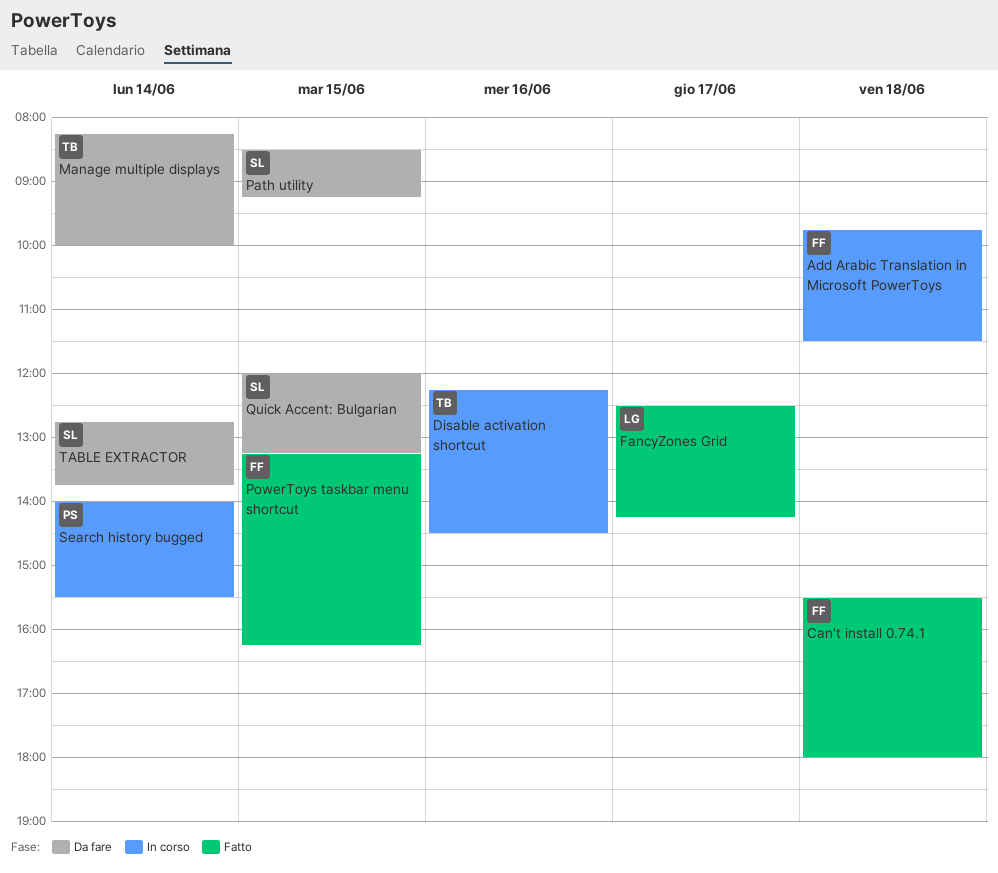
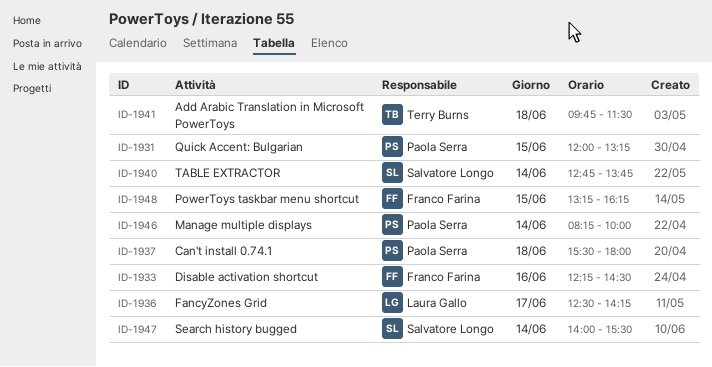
Add Arabic Translation in Microsoft PowerToys, owner: Franco Farina -> Terry Burns
Can't install 0.74.1, owner: Franco Farina -> Paola Serra
Disable activation shortcut, owner: Terry Burns -> Franco Farina
Manage multiple displays, owner: Terry Burns -> Paola Serra
Path utility: present -> none
Quick Accent: Bulgarian, owner: Salvatore Longo -> Paola Serra
Search history bugged, owner: Paola Serra -> Salvatore Longo

